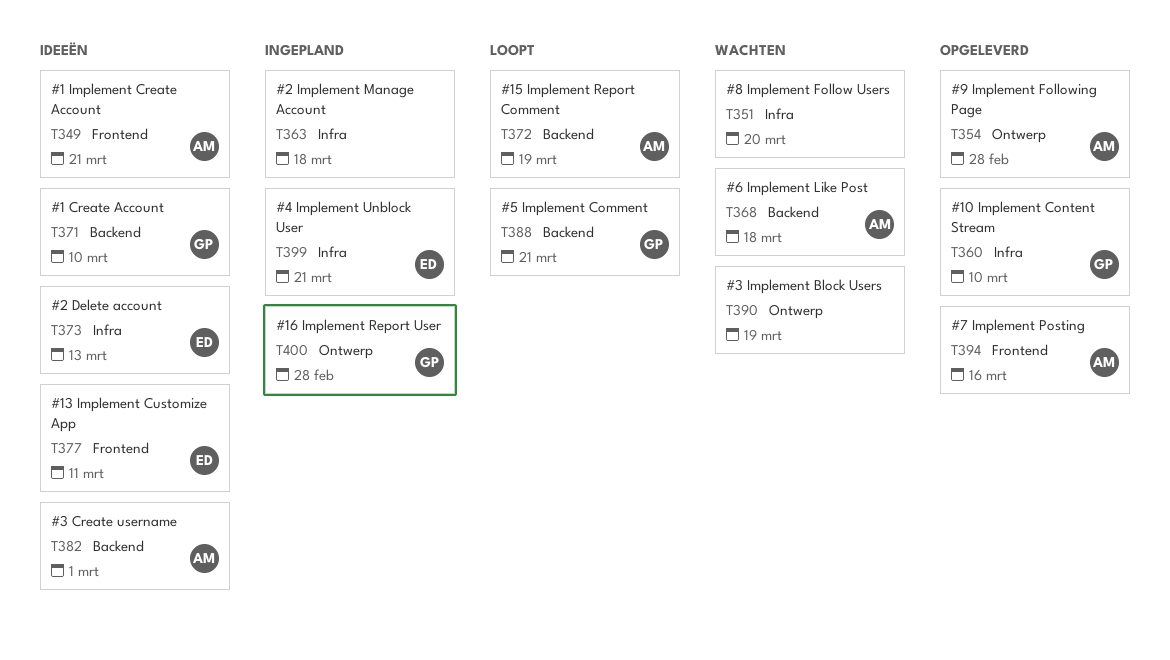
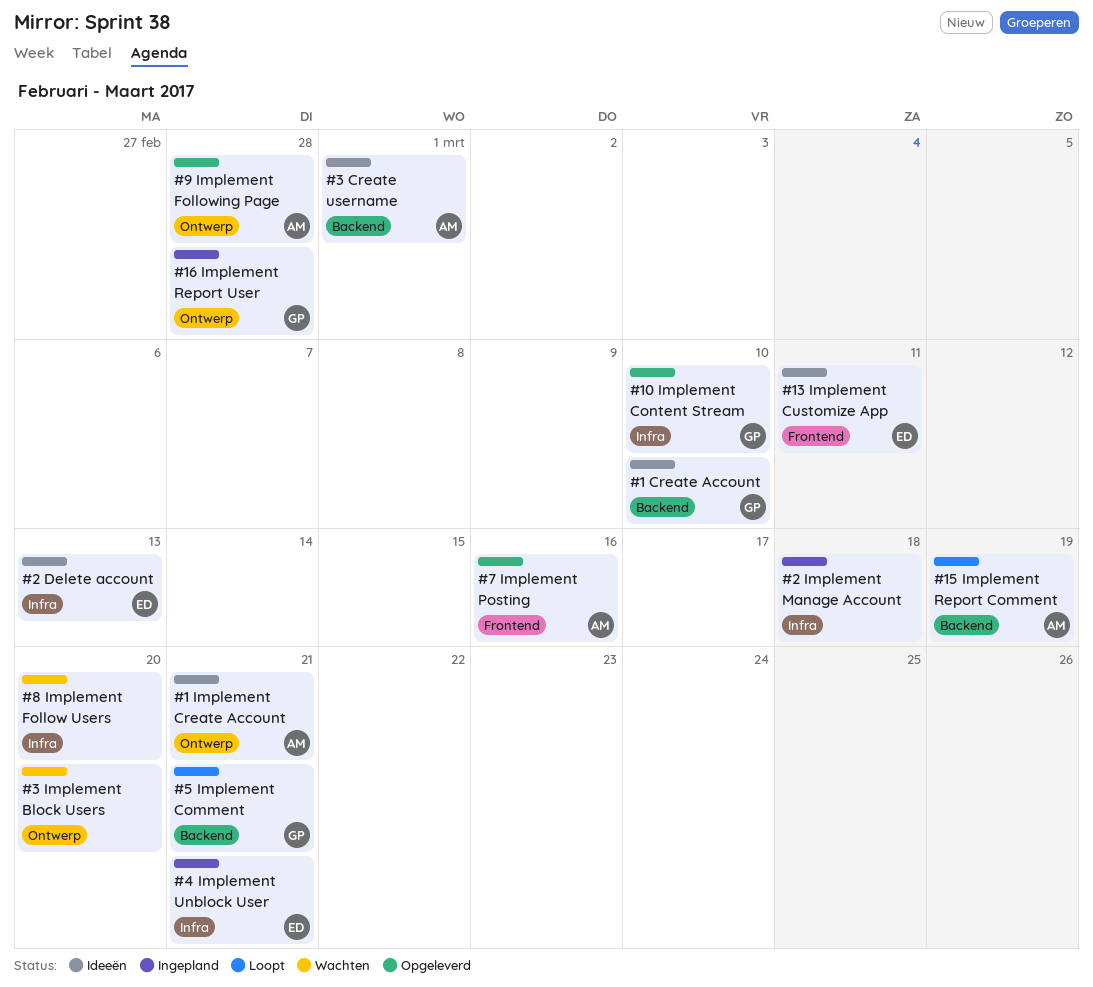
#1 Implement Create Account, label: Frontend -> Ontwerp
#3 Implement Block Users, due: Mar 19 -> Mar 20
#6 Implement Like Post: present -> none

